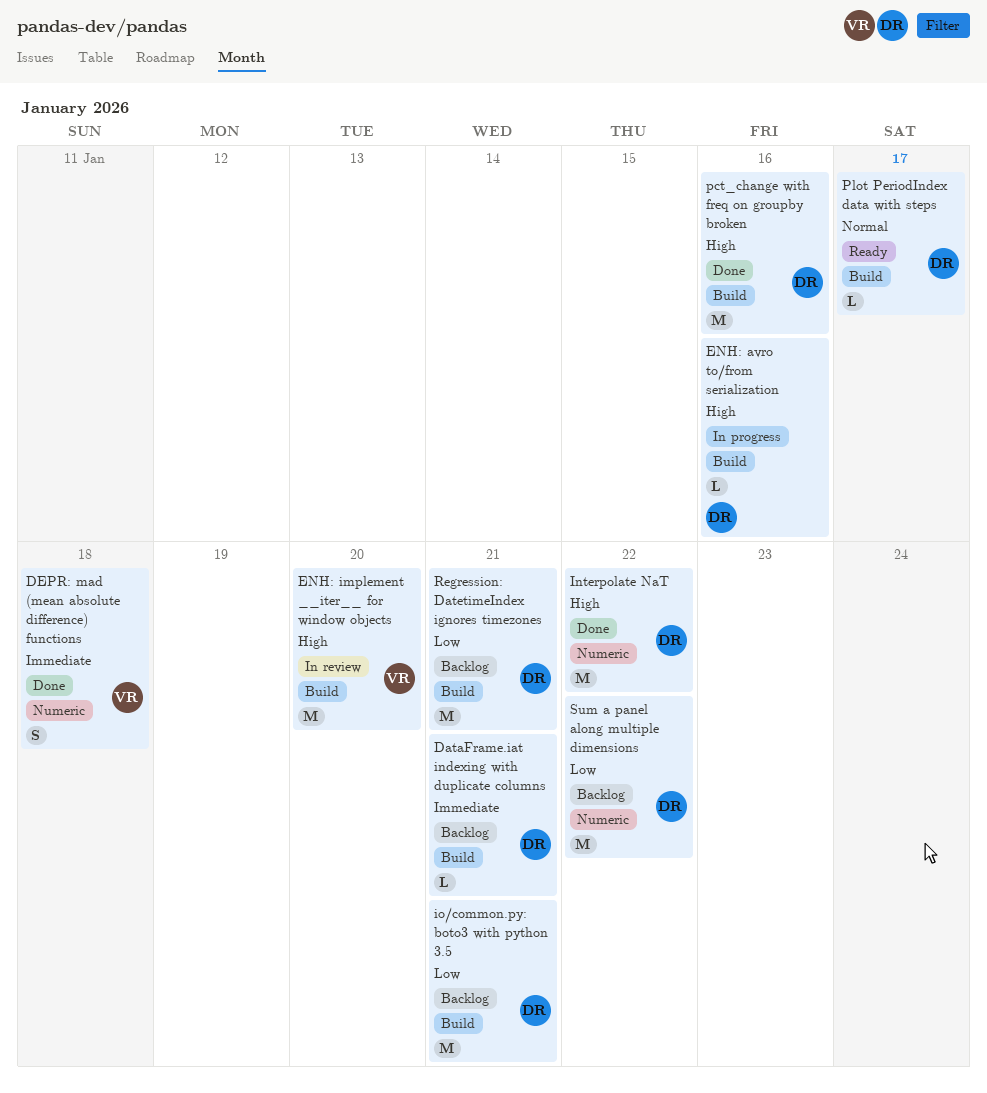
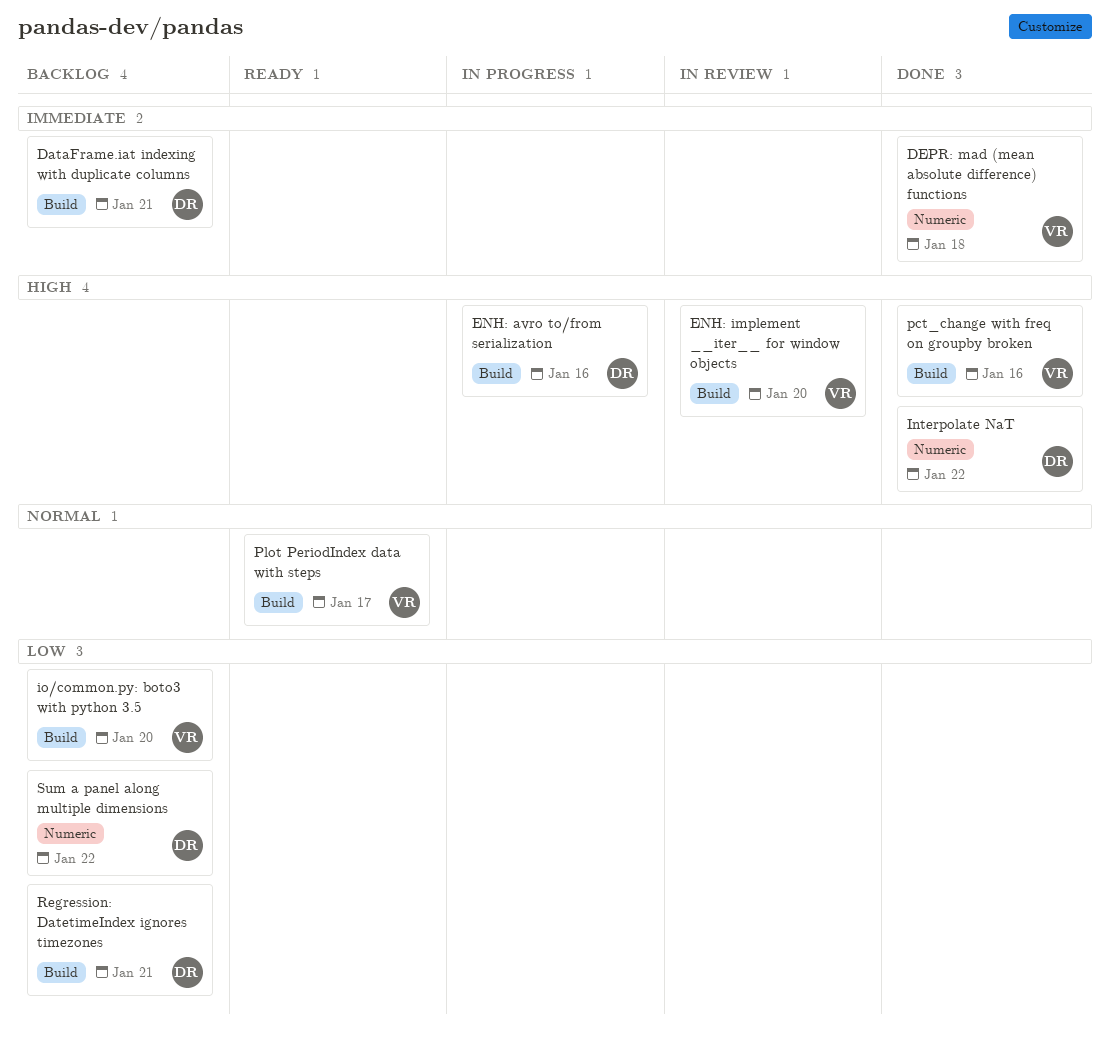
io/common.py: boto3 with python 3.5, owner: DR -> VR
io/common.py: boto3 with python 3.5, due: Jan 21 -> Jan 20
pct_change with freq on groupby broken, owner: DR -> VR
Plot PeriodIndex data with steps, owner: DR -> VR

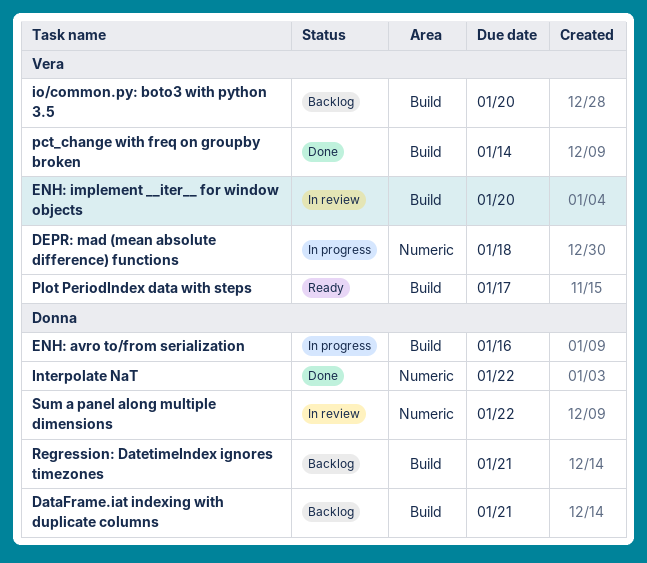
DEPR: mad (mean absolute difference) functions, status: Done -> In progress
pct_change with freq on groupby broken, due: Jan 16 -> Jan 14
Sum a panel along multiple dimensions, status: Backlog -> In review

